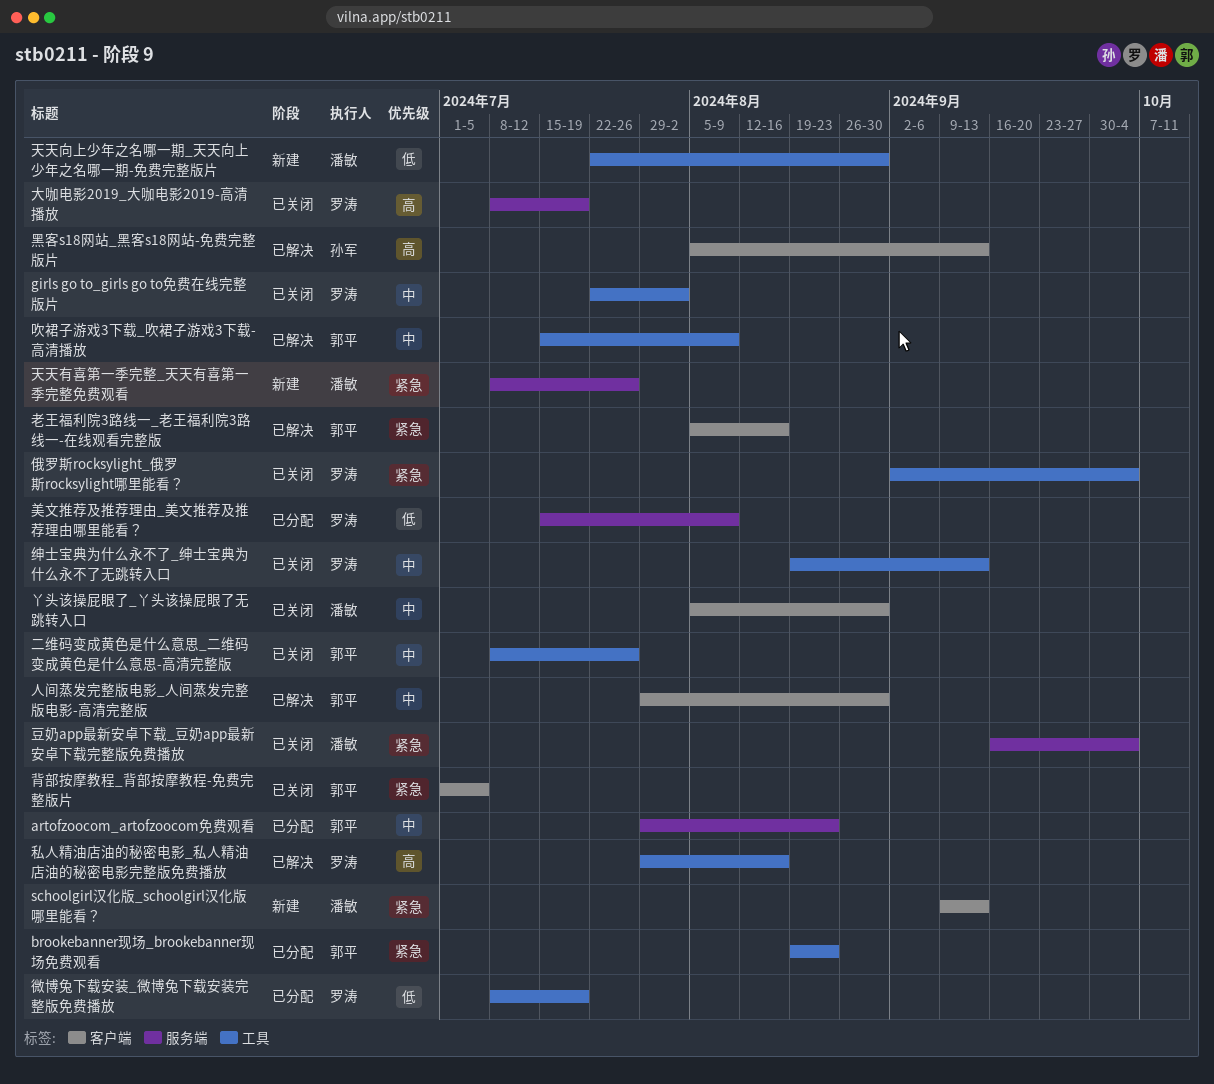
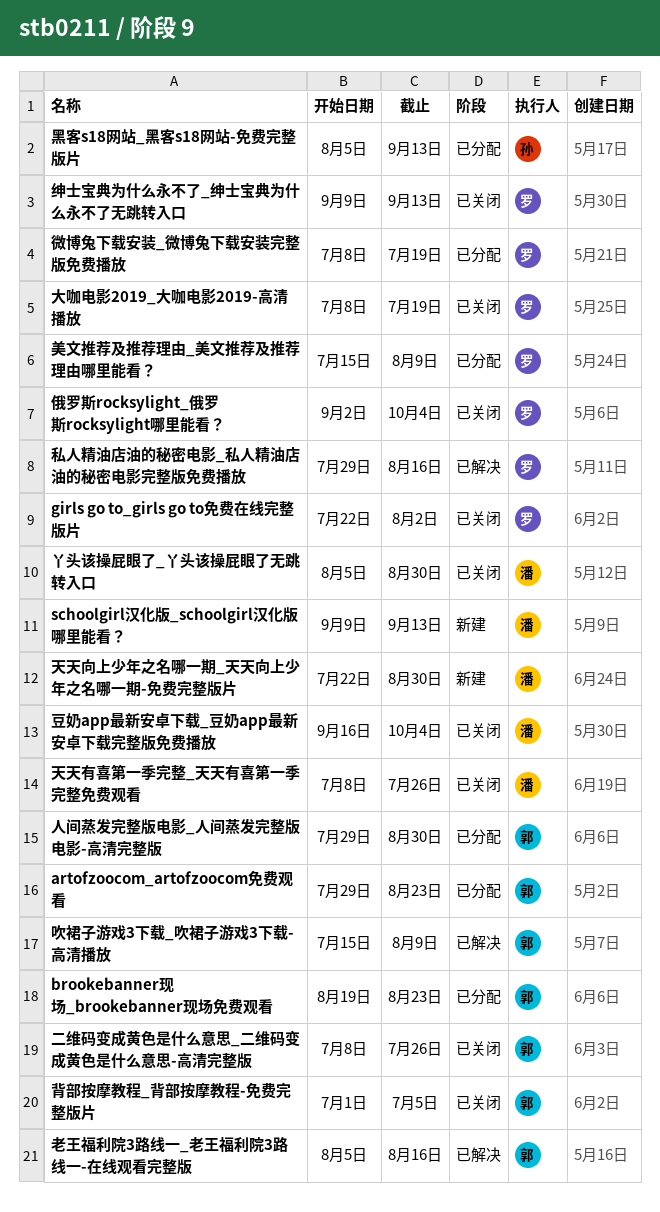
人间蒸发完整版电影_人间蒸发完整版电影-高清完整版, status: 已解决 -> 已分配
天天有喜第一季完整_天天有喜第一季完整免费观看, status: 新建 -> 已关闭
绅士宝典为什么永不了_绅士宝典为什么永不了无跳转入口, start: Aug 19 -> Sep 9
黑客s18网站_黑客s18网站-免费完整版片, status: 已解决 -> 已分配

